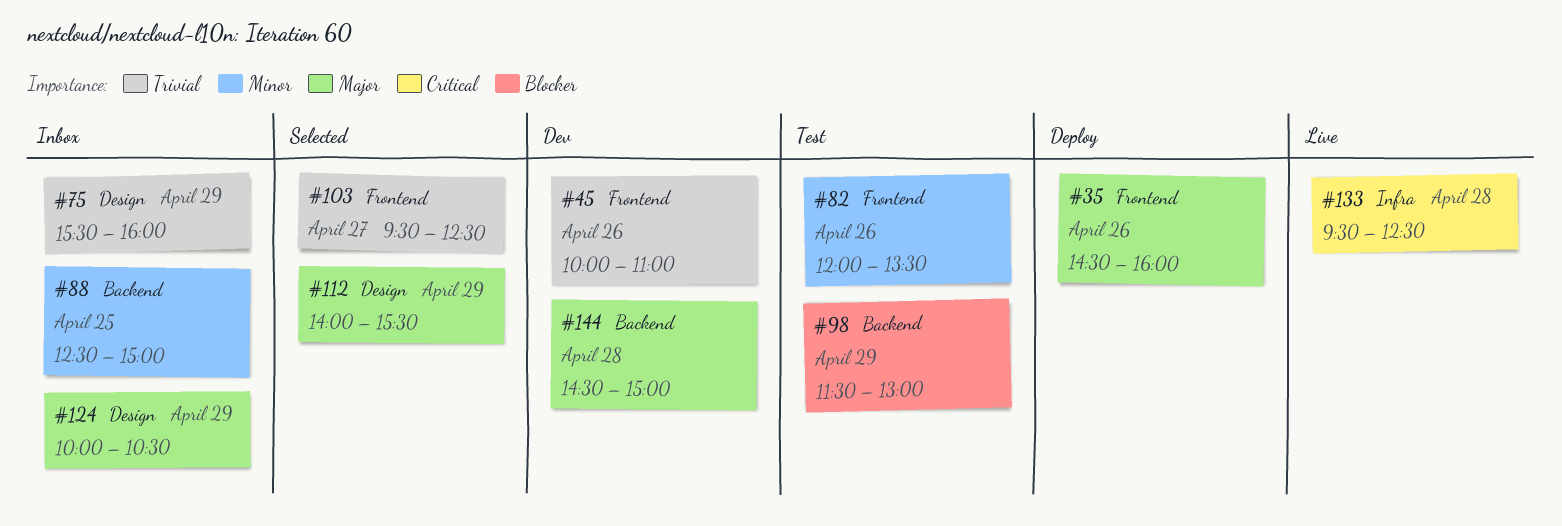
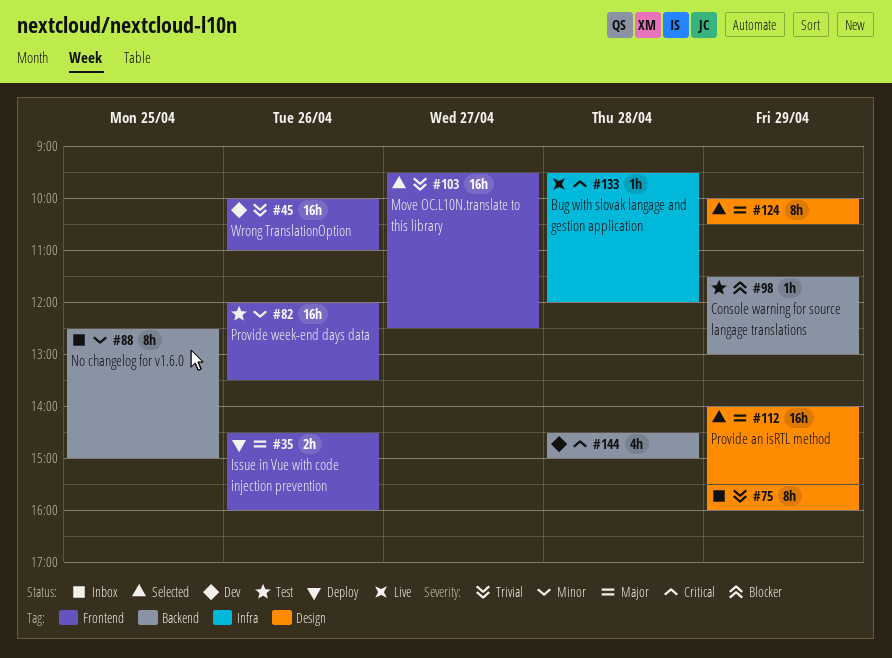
#124, status: Inbox -> Selected
#133, ends: 12:30 -> 12:00
#144, priority: Major -> Critical

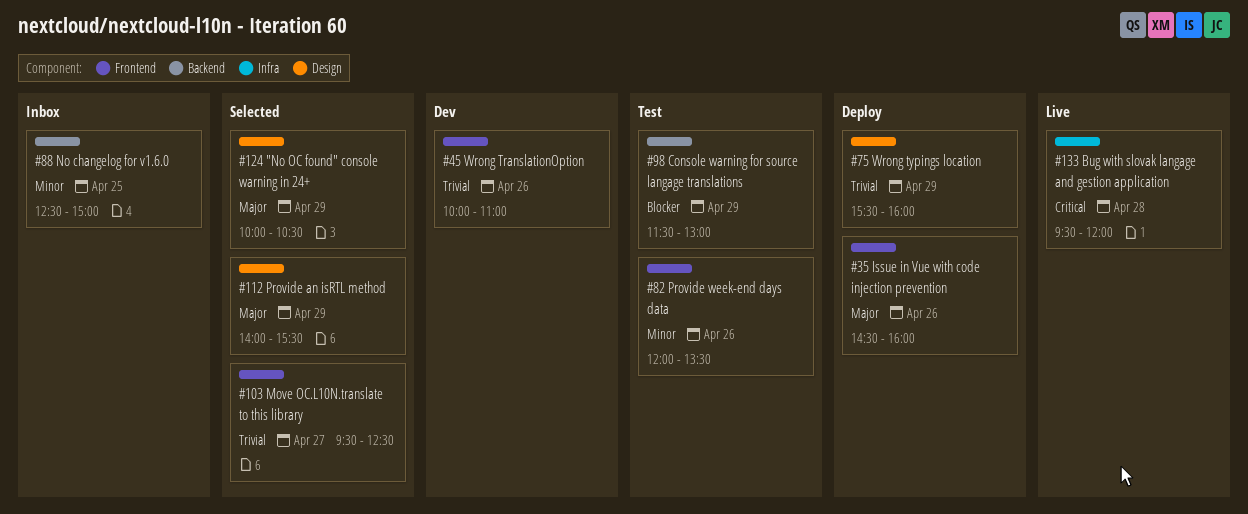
#75, status: Inbox -> Deploy
#144: present -> none

